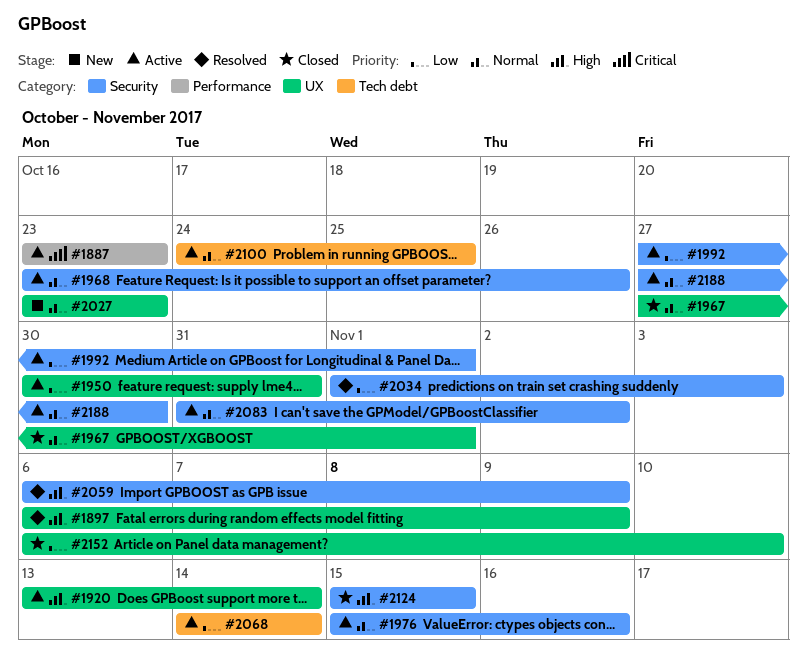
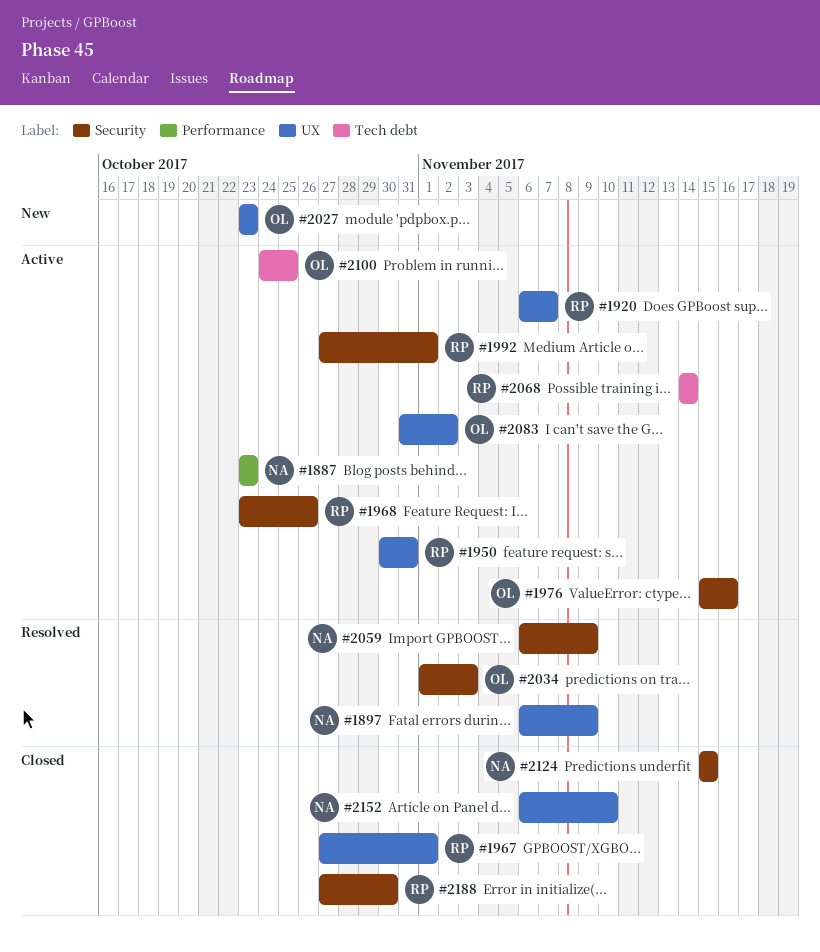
#1920, start: Nov 13 -> Nov 6
#1920, due: Nov 14 -> Nov 7
#2083, label: Security -> UX
#2188, status: Active -> Closed

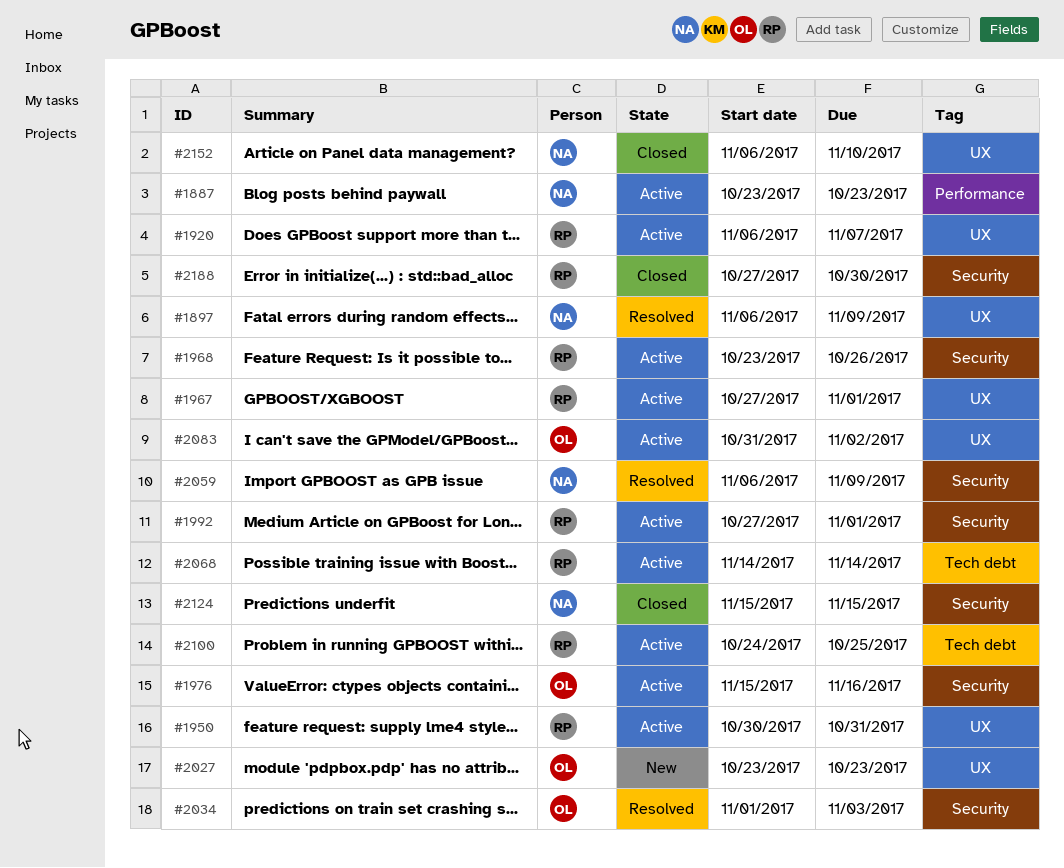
#1967, status: Closed -> Active
#2100, owner: OL -> RP

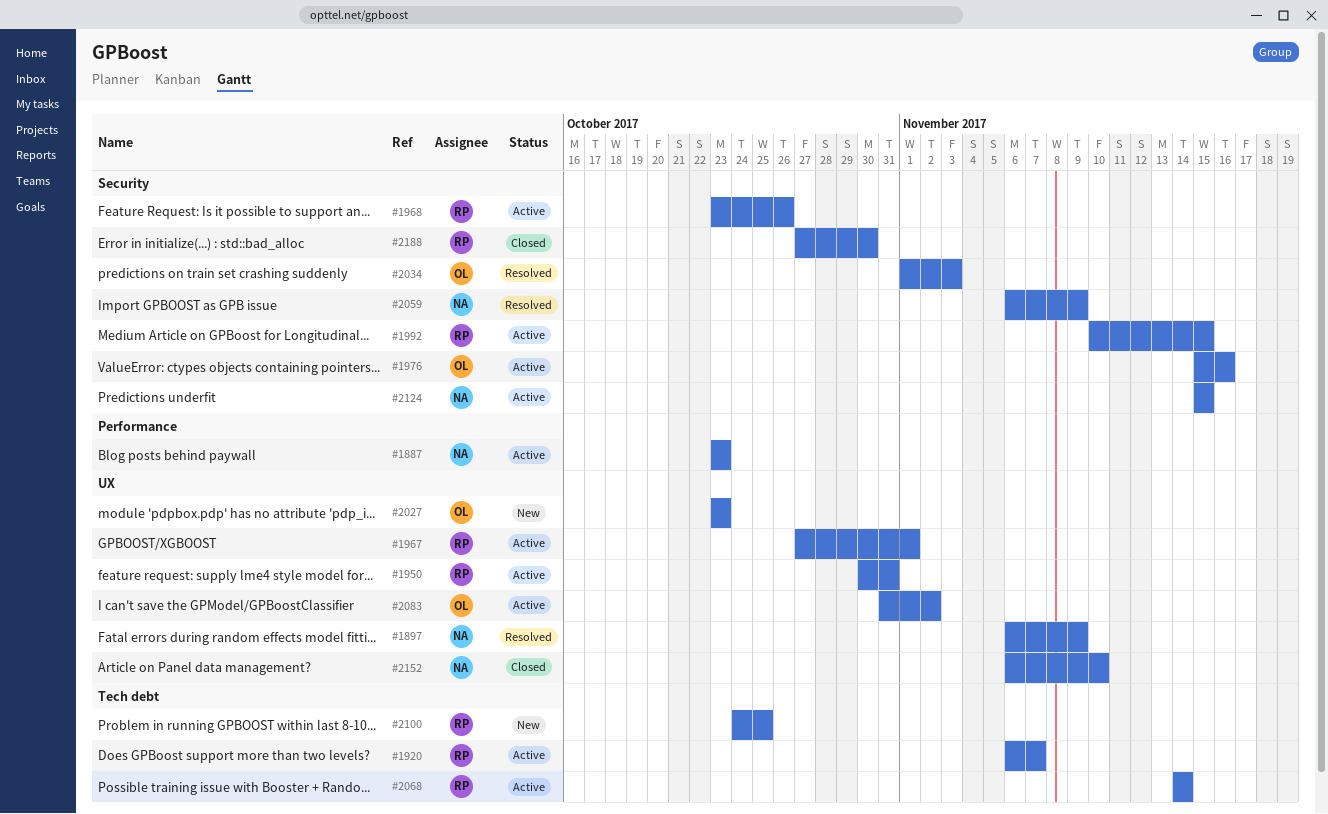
#1920, label: UX -> Tech debt
#1992, start: Oct 27 -> Nov 10
#1992, due: Nov 1 -> Nov 15
#2100, status: Active -> New
#2124, status: Closed -> Active

